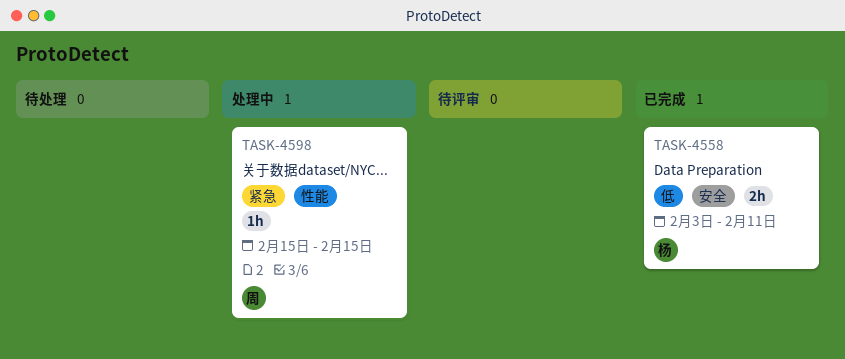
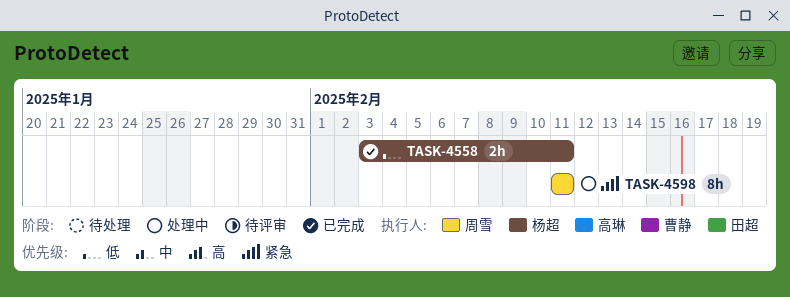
TASK-4598, estimate: 1h -> 8h
TASK-4598, start: Feb 15 -> Feb 11
TASK-4598, due: Feb 15 -> Feb 11

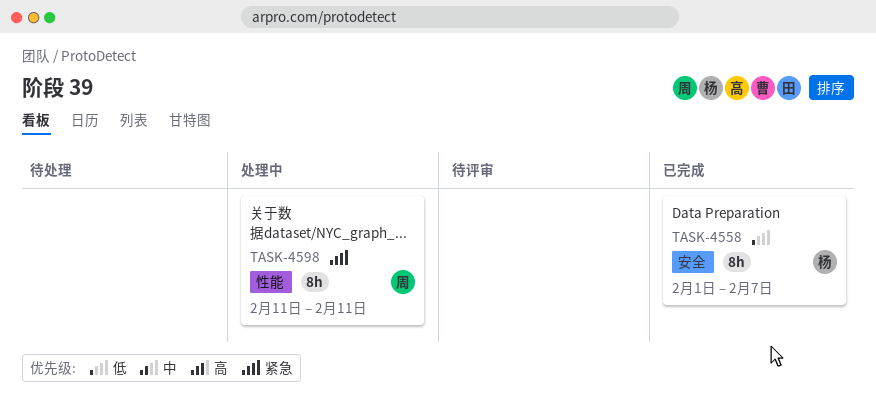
TASK-4558, estimate: 2h -> 8h
TASK-4558, start: Feb 3 -> Feb 1
TASK-4558, due: Feb 11 -> Feb 7

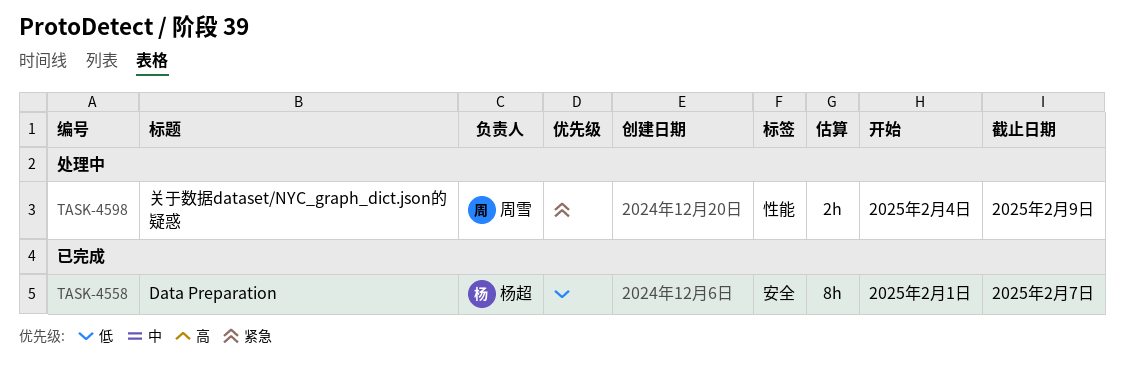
TASK-4598, estimate: 8h -> 2h
TASK-4598, start: Feb 11 -> Feb 4
TASK-4598, due: Feb 11 -> Feb 9

